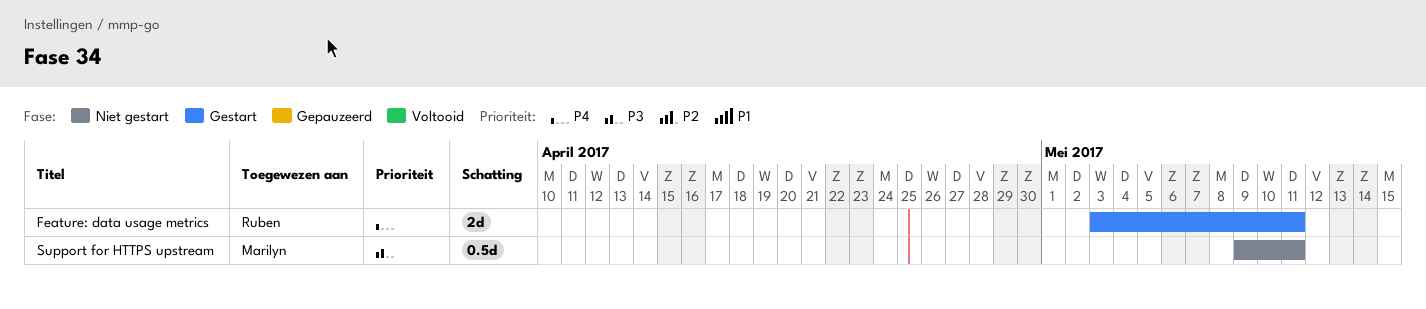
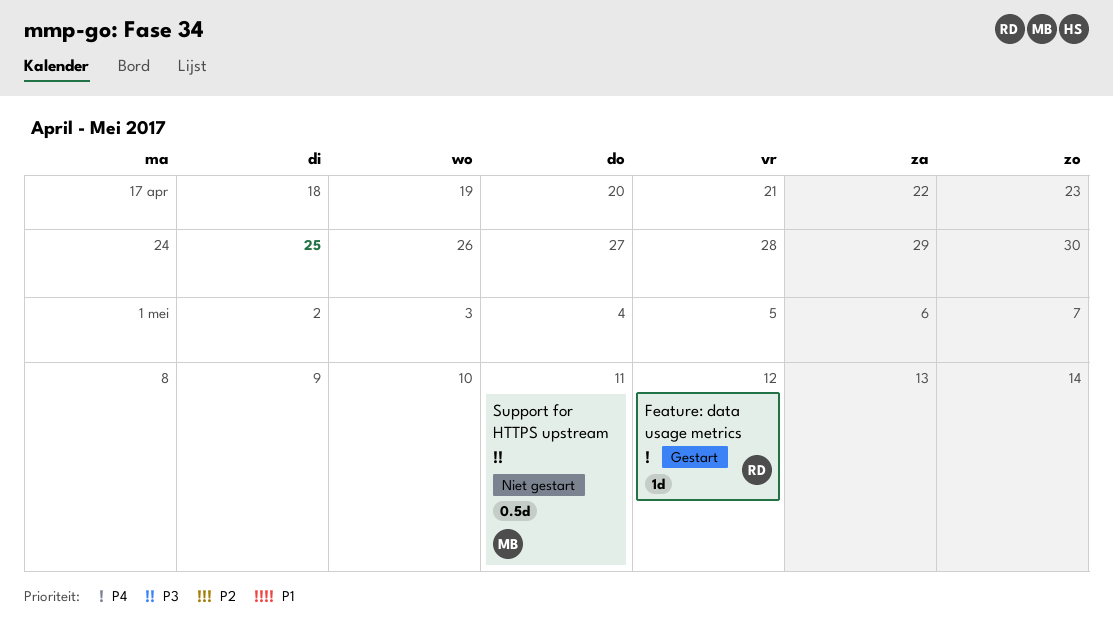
Feature: data usage metrics, estimate: 2d -> 1d
Feature: data usage metrics, due: May 11 -> May 12

